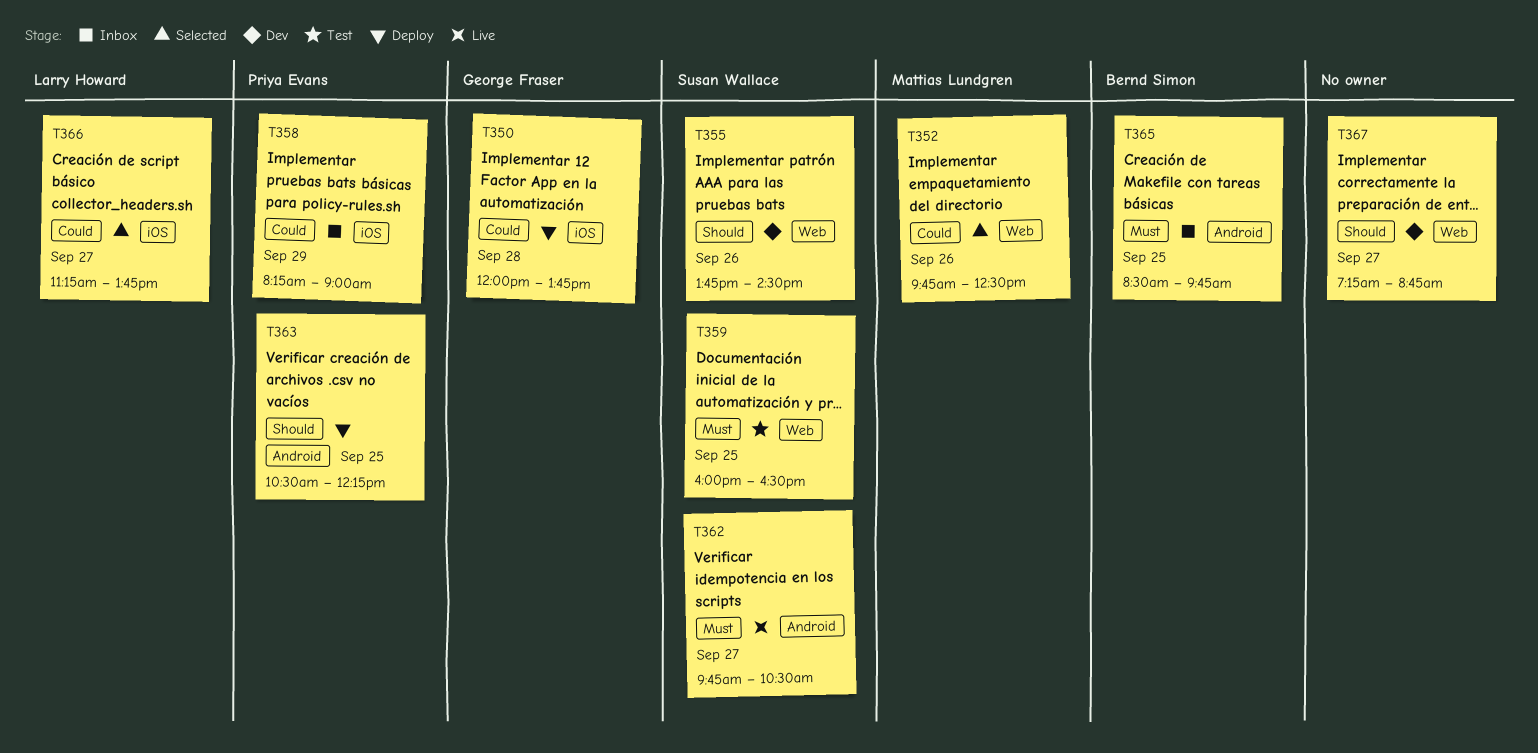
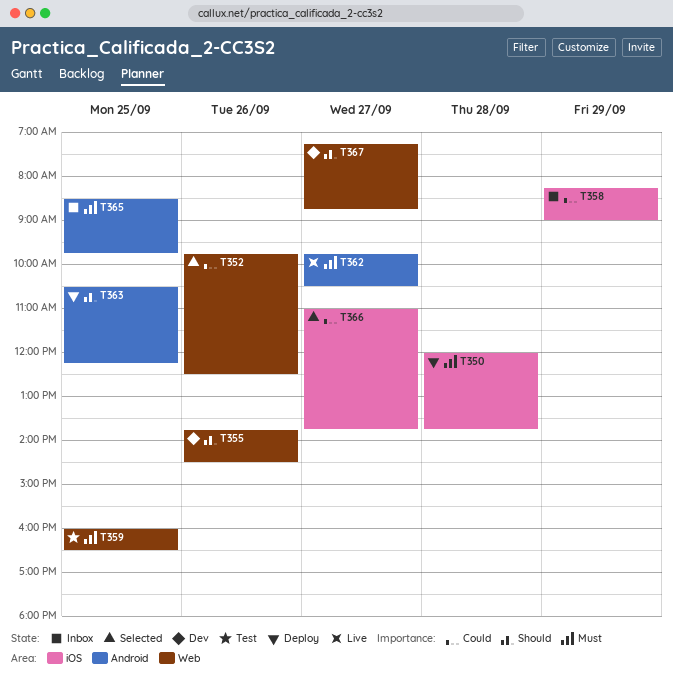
T350, priority: Could -> Must
T366, begins: 11:15 -> 11:00

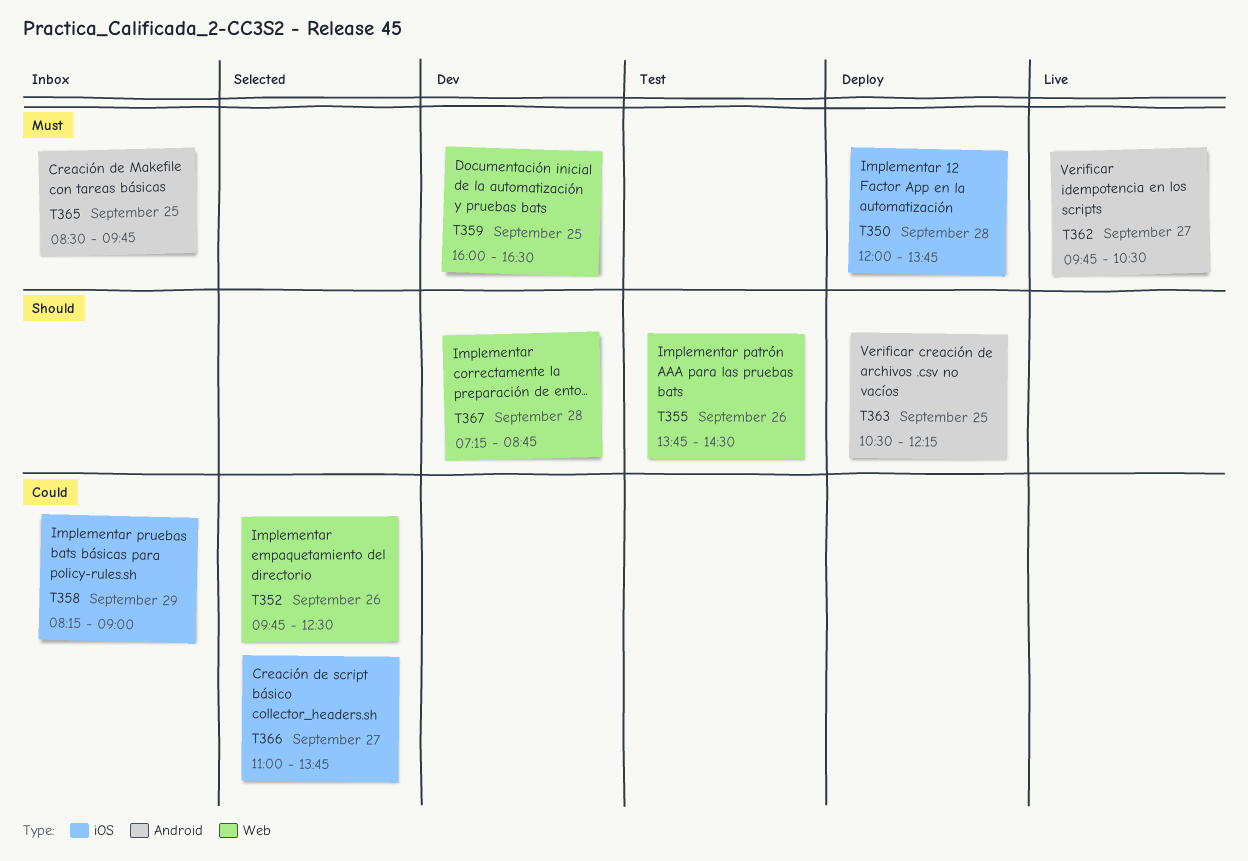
T355, status: Dev -> Test
T359, status: Test -> Dev
T367, day: Sep 27 -> Sep 28

